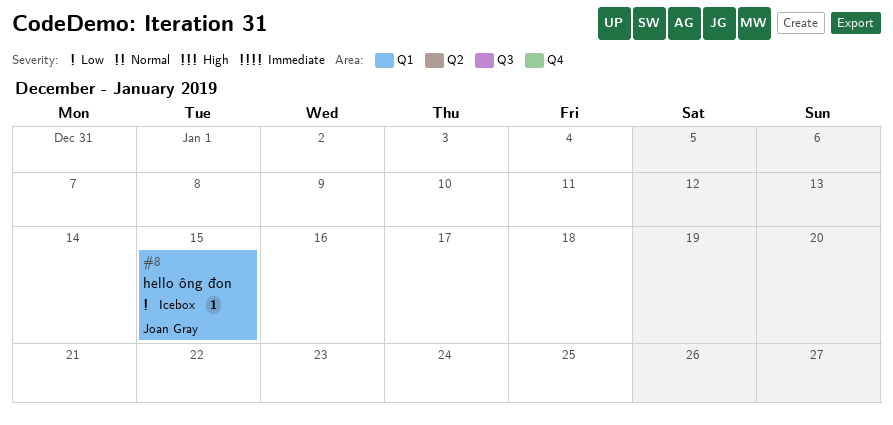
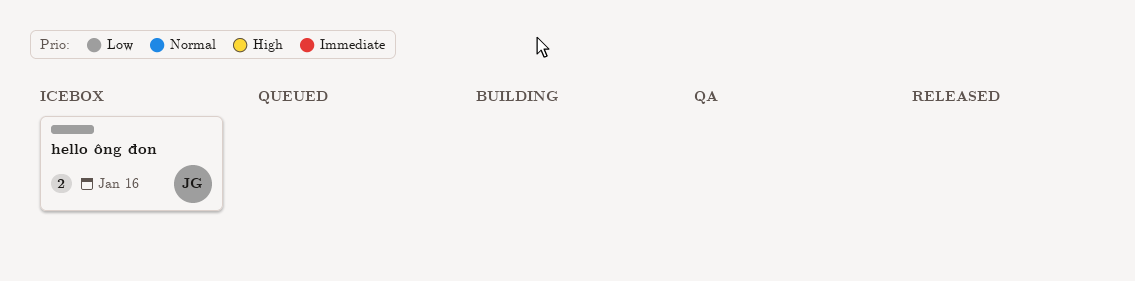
hello ông đon, estimate: 1 -> 2
hello ông đon, due: Jan 15 -> Jan 16

